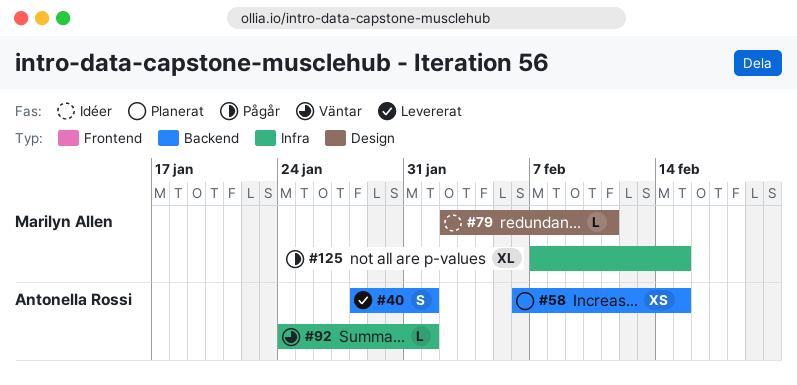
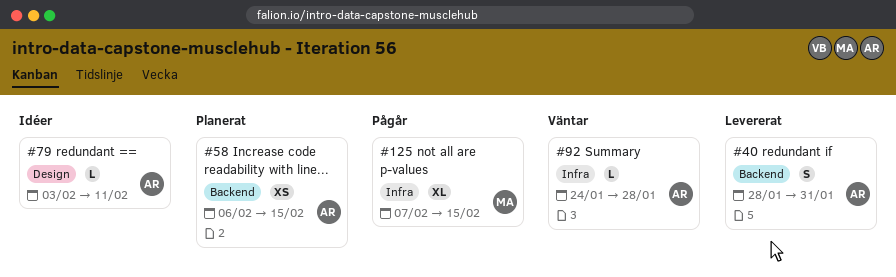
#40, due: Feb 1 -> Jan 31
#79, owner: Marilyn Allen -> Antonella Rossi
#79, start: Feb 2 -> Feb 3
#92, due: Feb 1 -> Jan 28

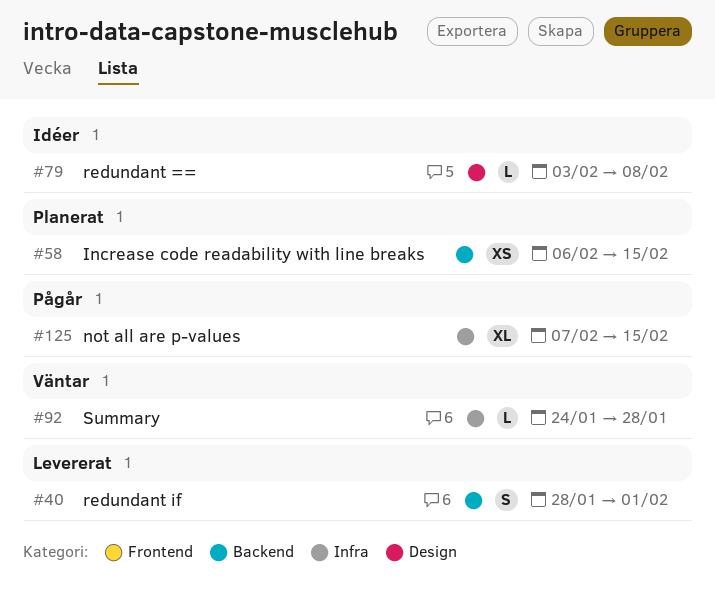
#40, due: Jan 31 -> Feb 1
#79, due: Feb 11 -> Feb 8

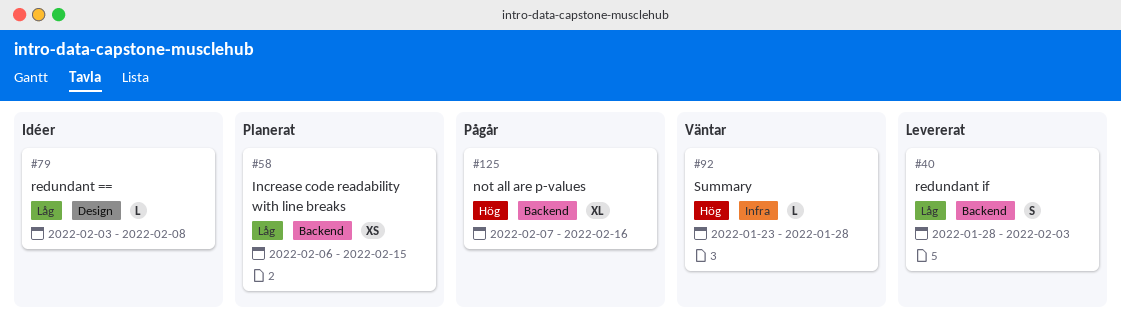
#40, due: Feb 1 -> Feb 3
#92, start: Jan 24 -> Jan 23
#125, label: Infra -> Backend
#125, due: Feb 15 -> Feb 16

